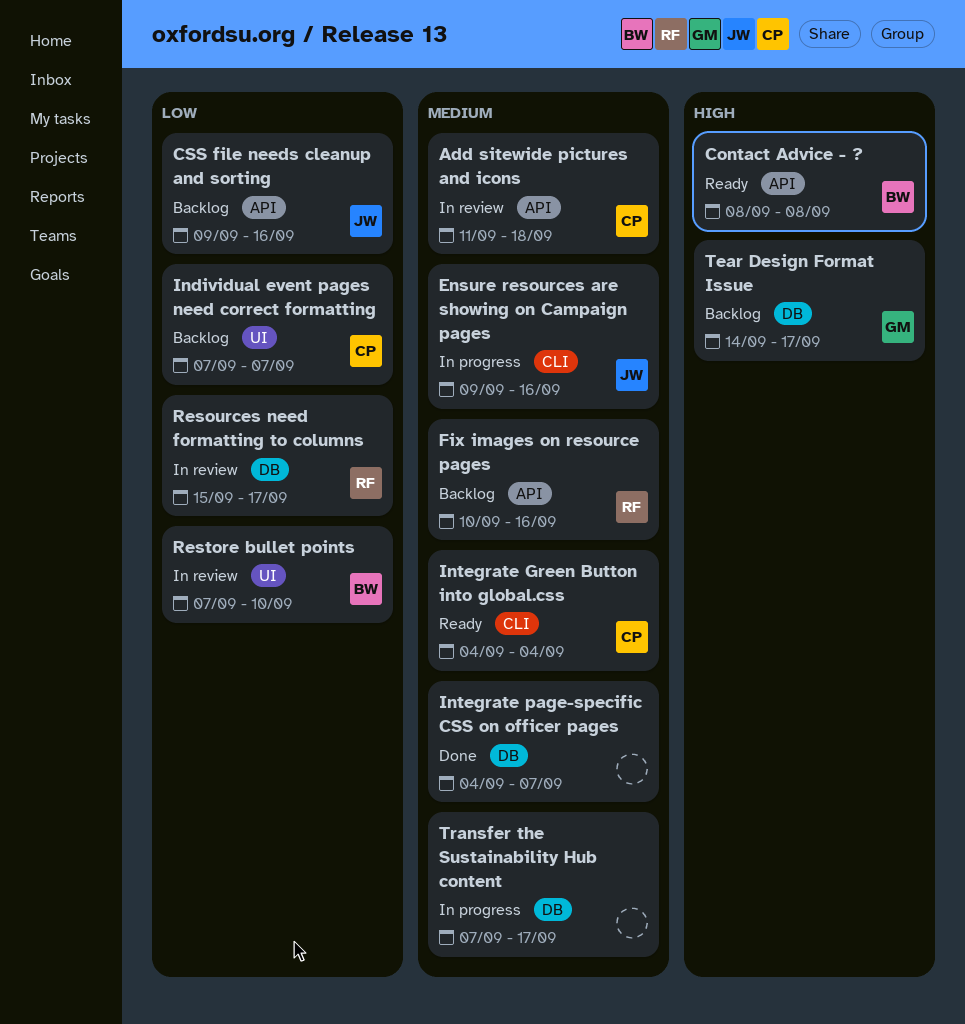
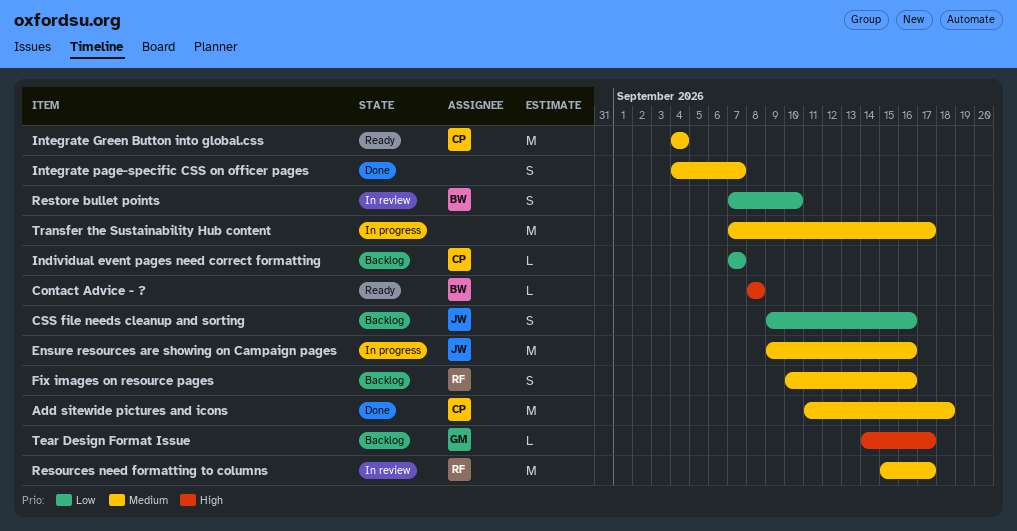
Add sitewide pictures and icons, status: In review -> Done
Resources need formatting to columns, priority: Low -> Medium

